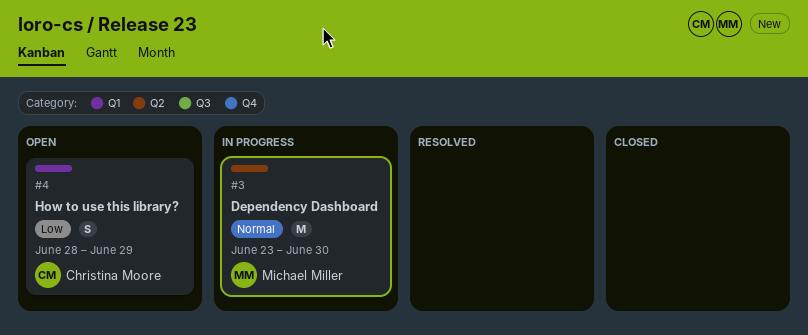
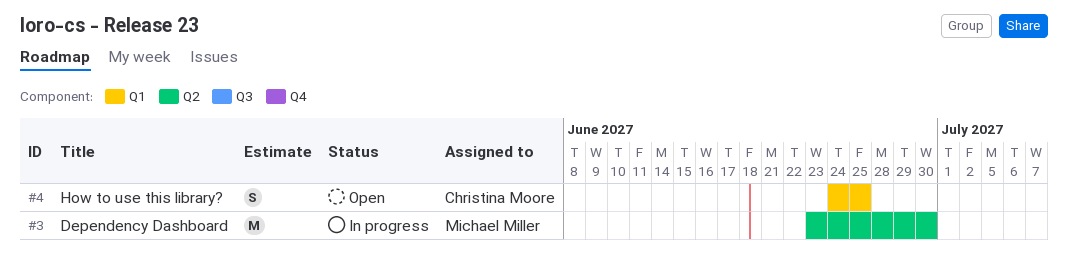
#4, start: Jun 28 -> Jun 24
#4, due: Jun 29 -> Jun 25

